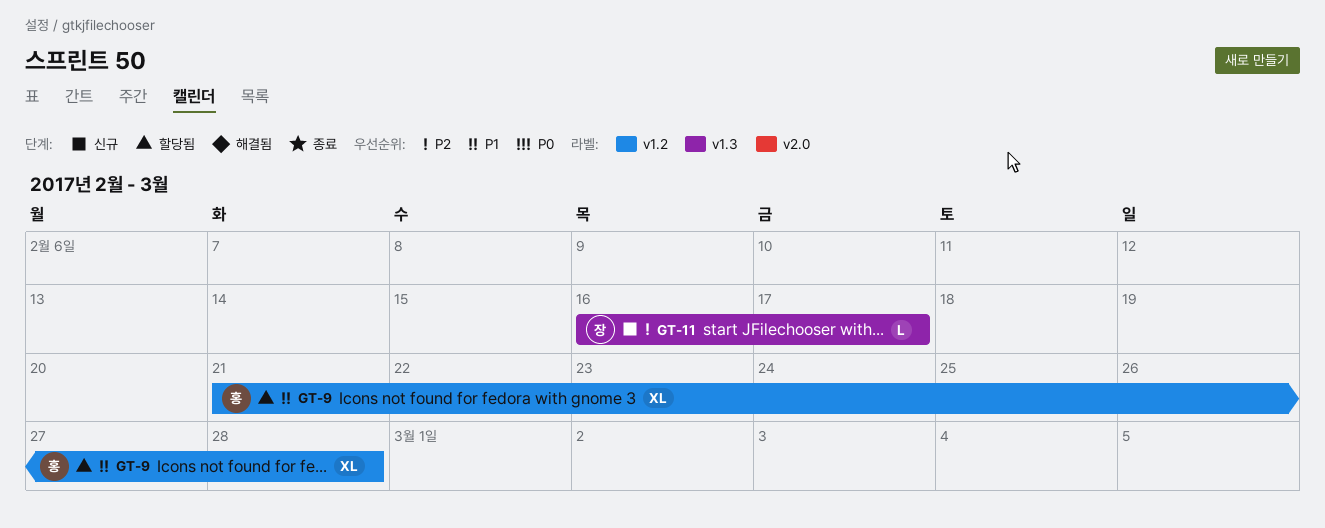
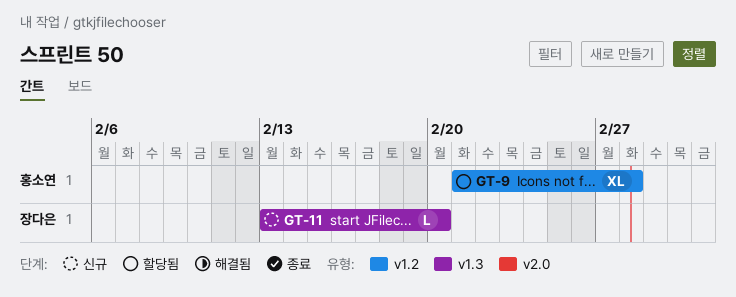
GT-11, start: Feb 16 -> Feb 13
GT-11, due: Feb 17 -> Feb 20

